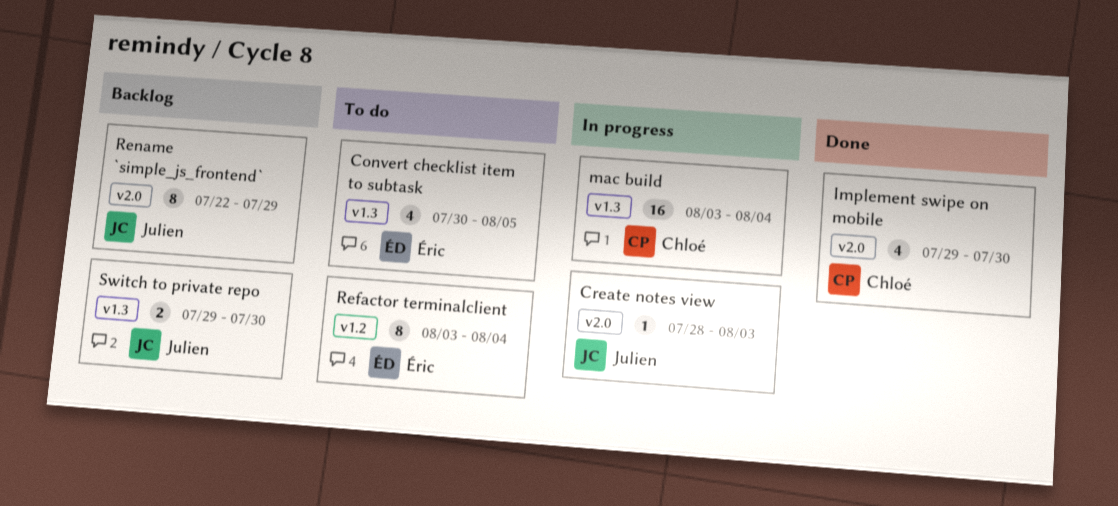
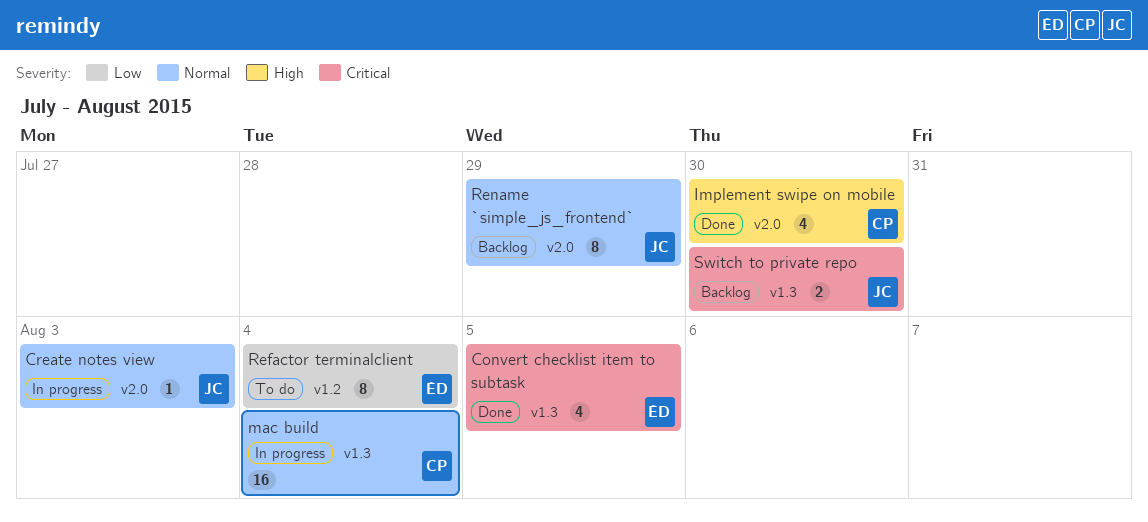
Convert checklist item to subtask, status: To do -> Done

